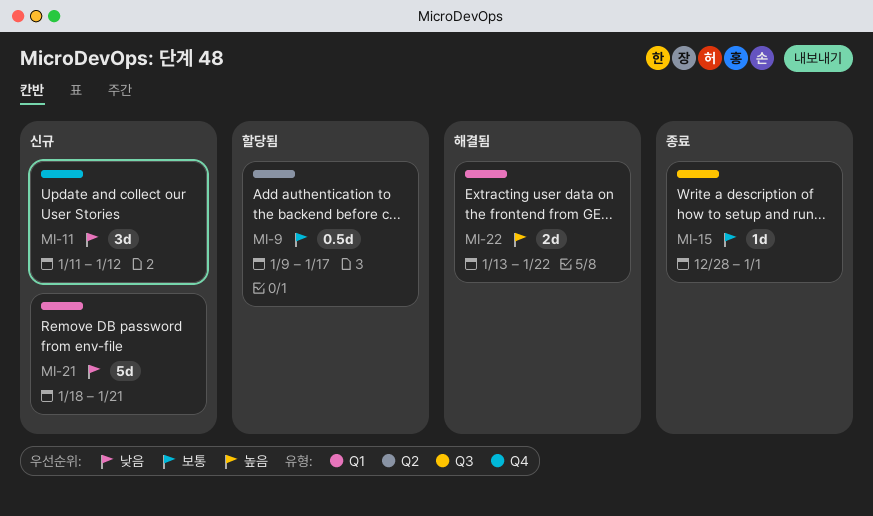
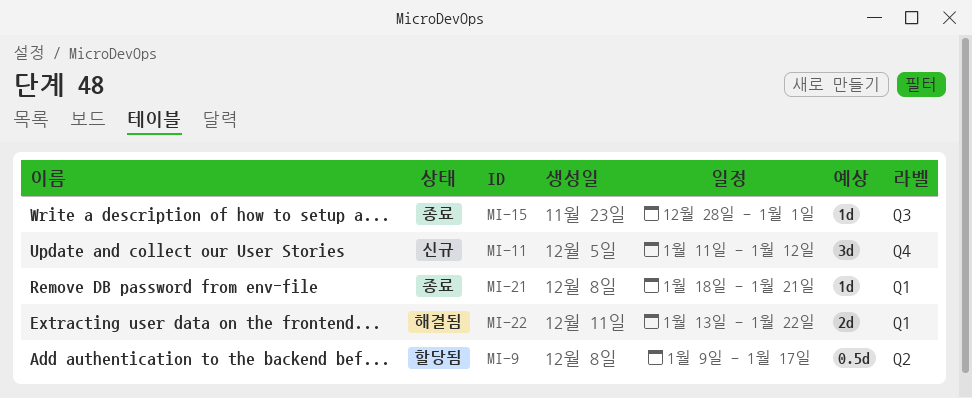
MI-21, status: 신규 -> 종료
MI-21, estimate: 5d -> 1d

